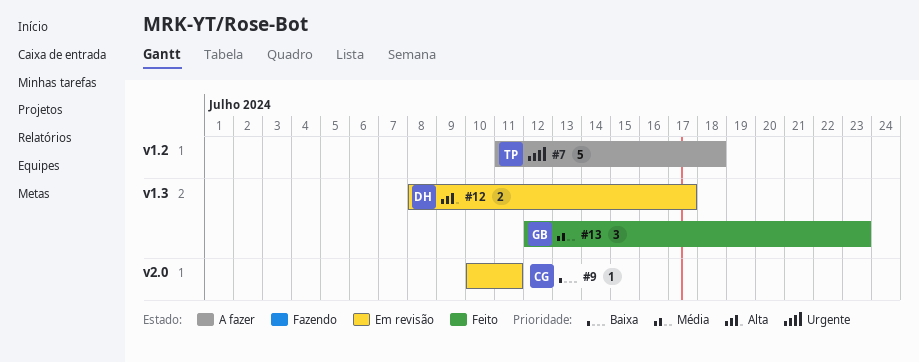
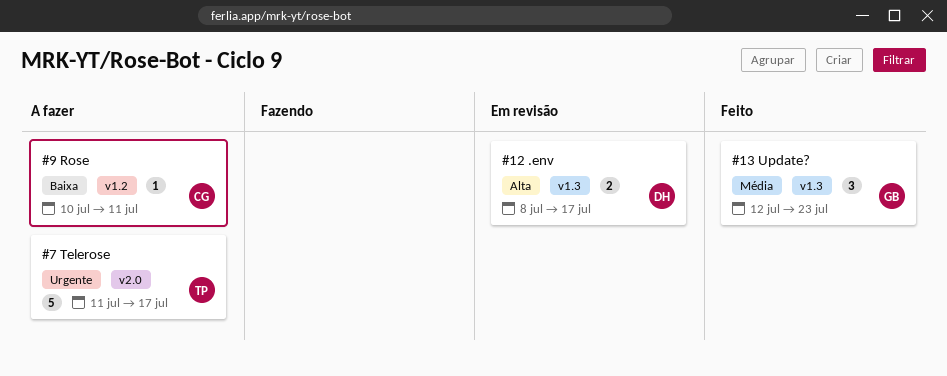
#7, label: v1.2 -> v2.0
#7, due: Jul 18 -> Jul 17
#9, status: Em revisão -> A fazer
#9, label: v2.0 -> v1.2

